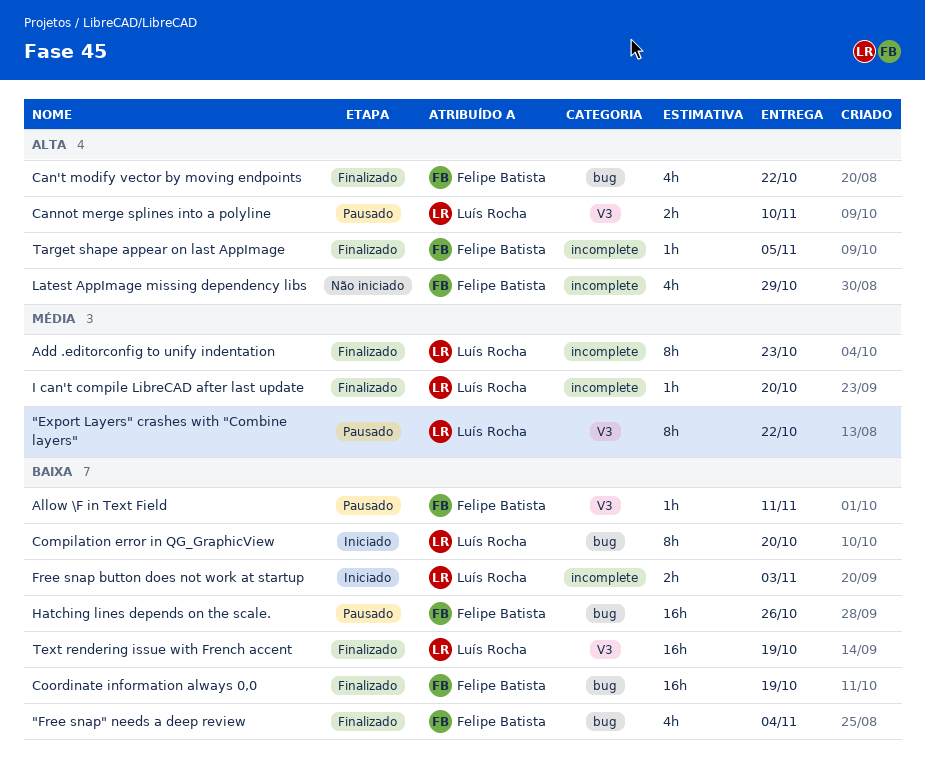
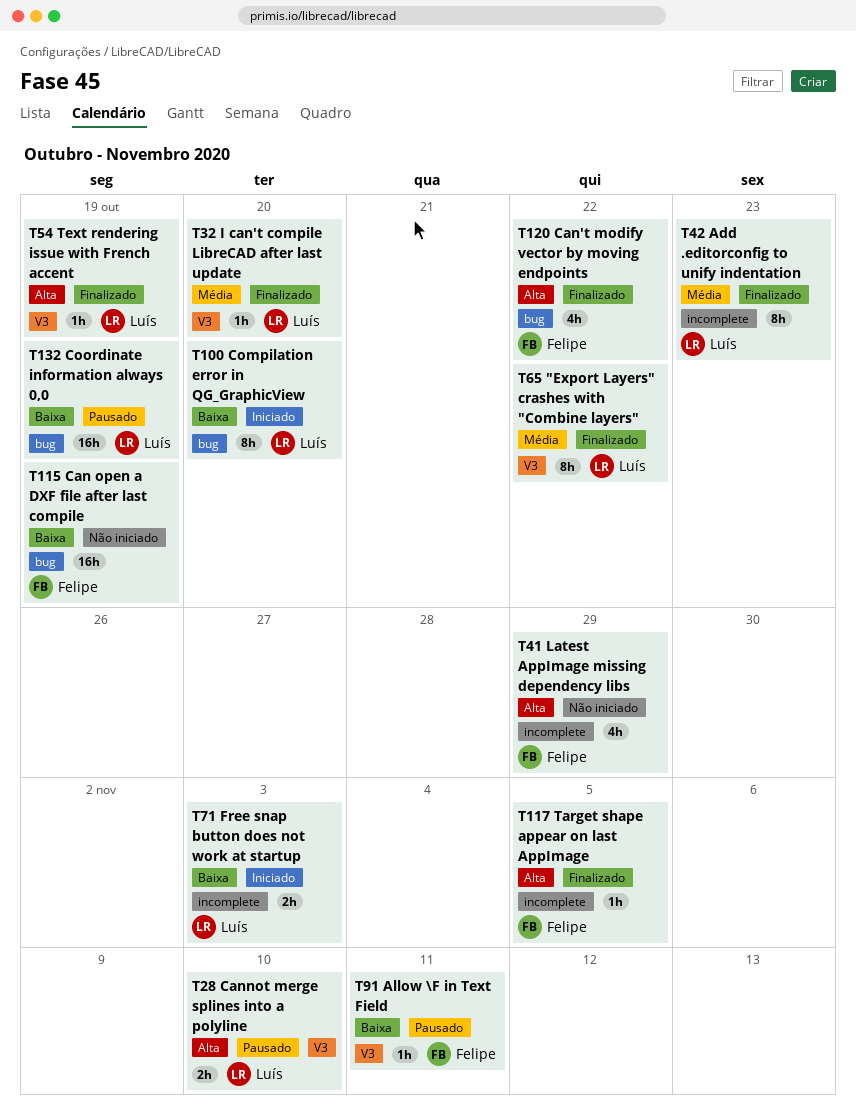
"Export Layers" crashes with "Combine layers", status: Pausado -> Finalizado
"Free snap" needs a deep review: present -> none
Can open a DXF file after last compile: none -> present
Coordinate information always 0,0, status: Finalizado -> Pausado
Coordinate information always 0,0, owner: Felipe Batista -> Luís Rocha
Hatching lines depends on the scale.: present -> none
I can't compile LibreCAD after last update, label: incomplete -> V3
Text rendering issue with French accent, priority: Baixa -> Alta
Text rendering issue with French accent, estimate: 16h -> 1h

